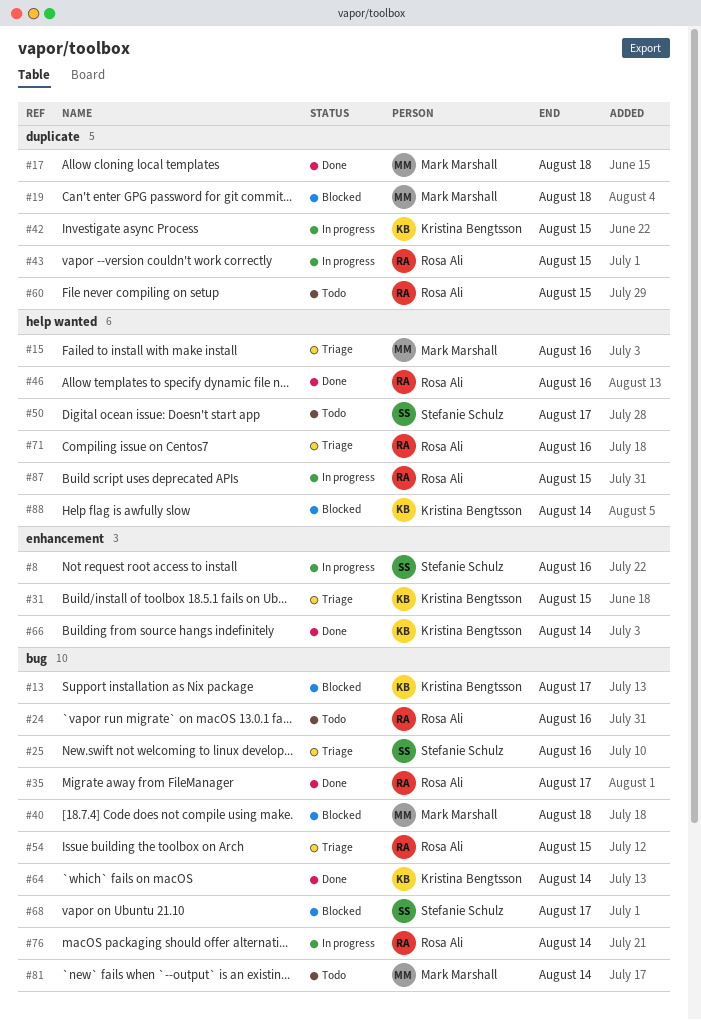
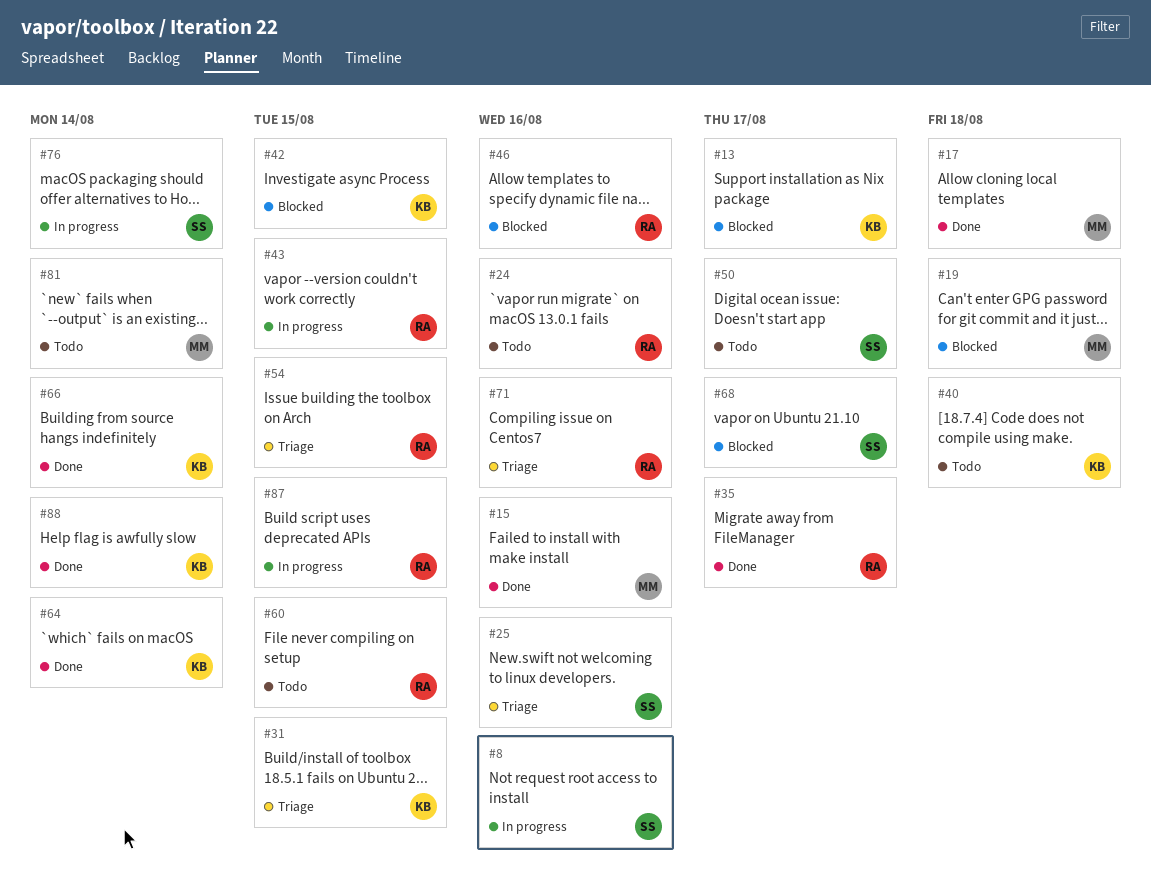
#15, status: Triage -> Done
#40, status: Blocked -> Todo
#40, owner: Mark Marshall -> Kristina Bengtsson
#42, status: In progress -> Blocked
#46, status: Done -> Blocked
#76, owner: Rosa Ali -> Stefanie Schulz
#88, status: Blocked -> Done

